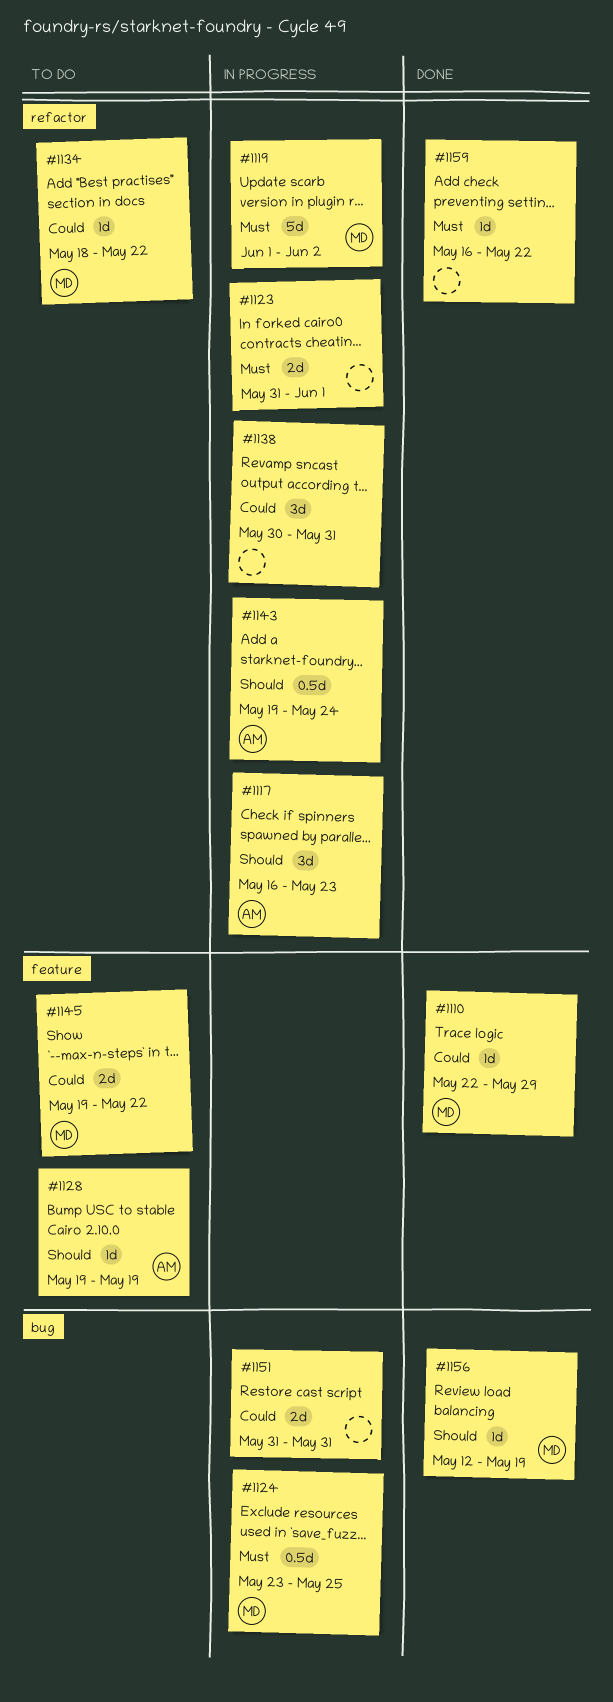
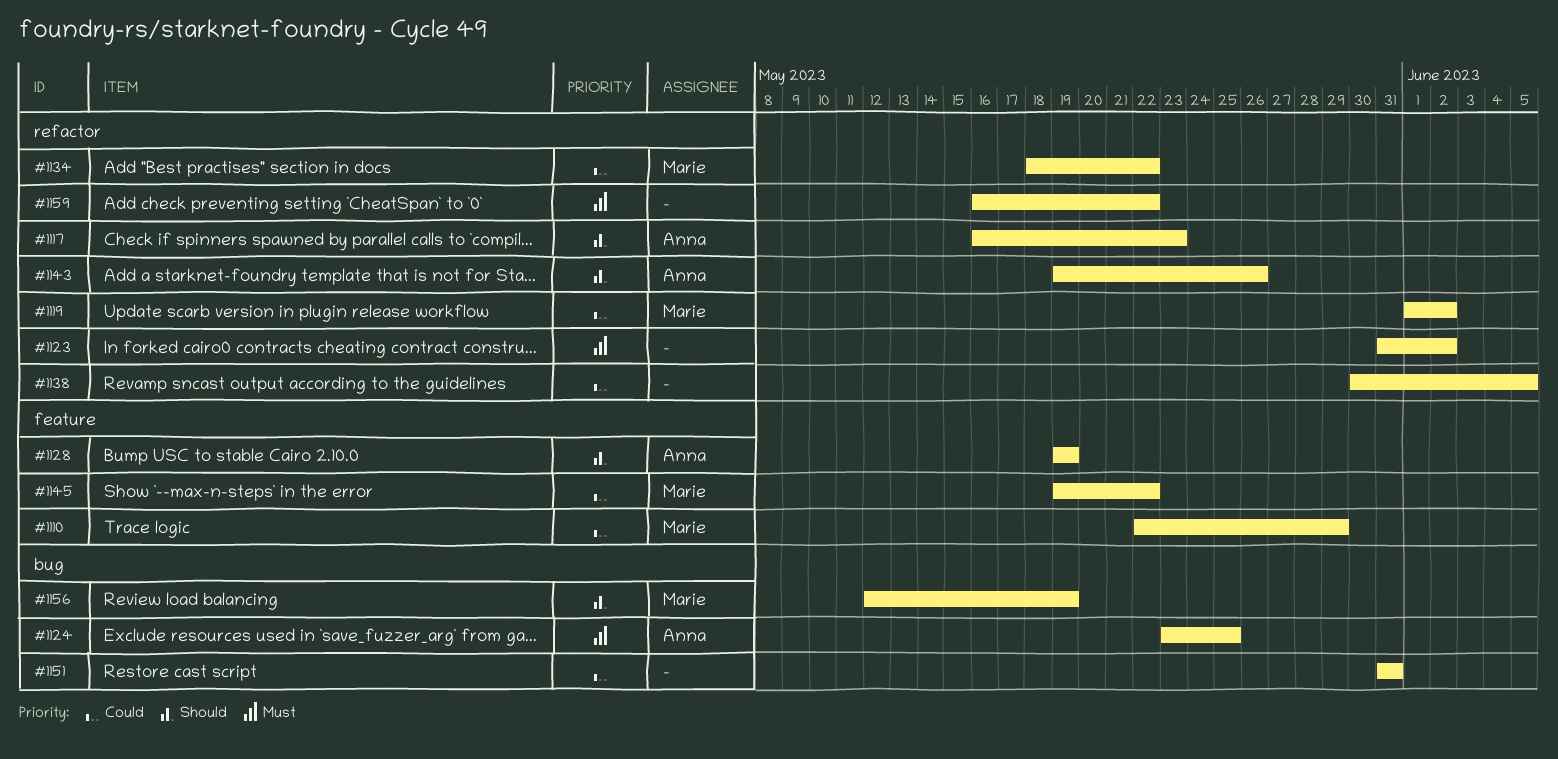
#1119, priority: Must -> Could
#1123, due: Jun 1 -> Jun 2
#1124, owner: Marie -> Anna
#1138, due: May 31 -> Jun 5
#1143, due: May 24 -> May 26

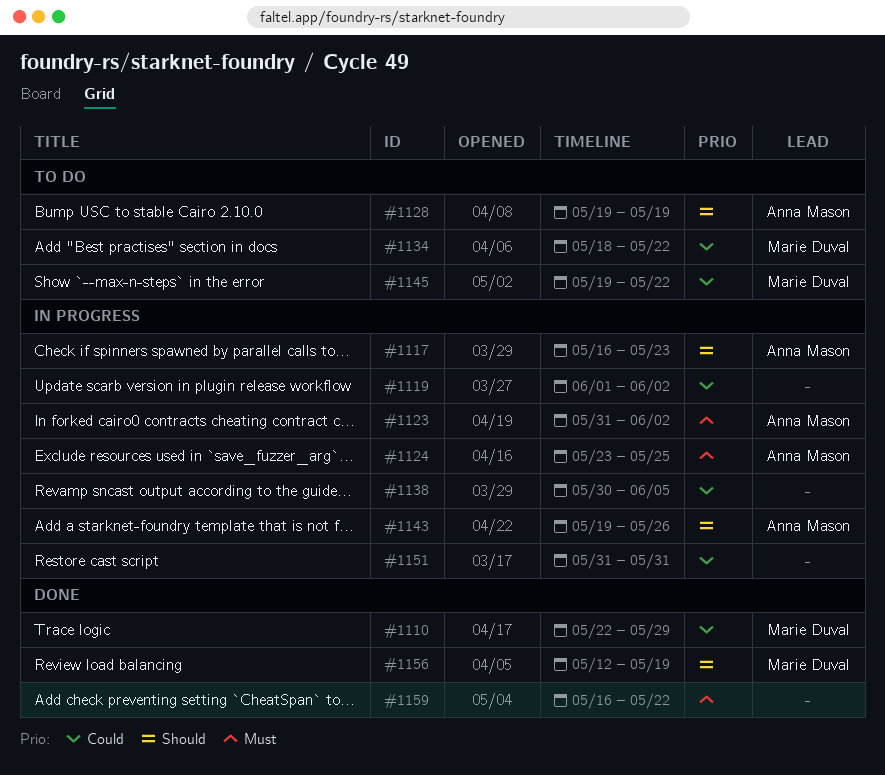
#1119, owner: Marie Duval -> none
#1123, owner: none -> Anna Mason

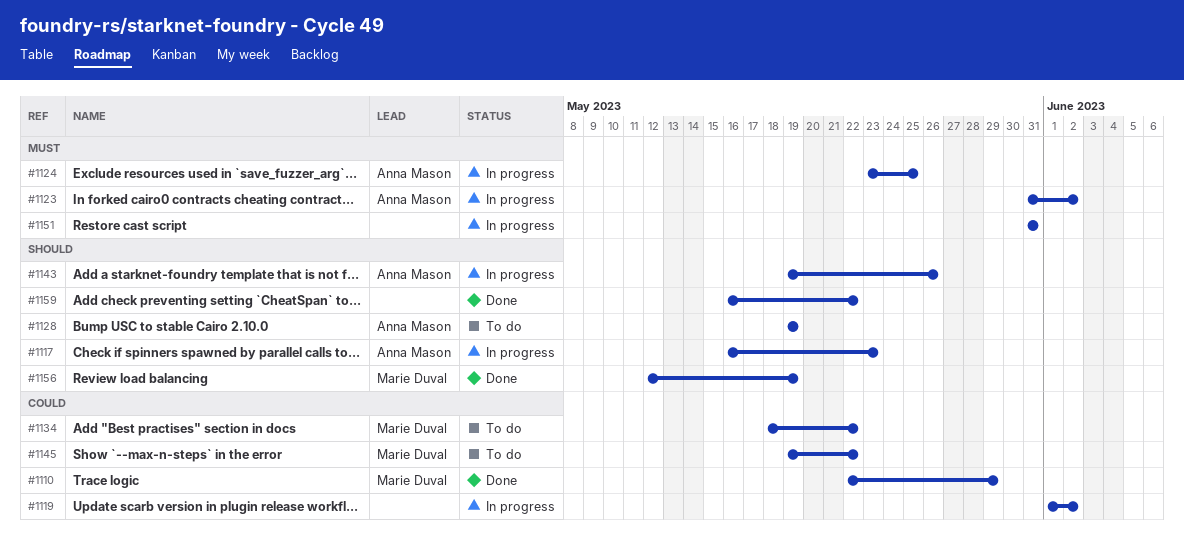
#1138: present -> none
#1151, priority: Could -> Must
#1159, priority: Must -> Should

